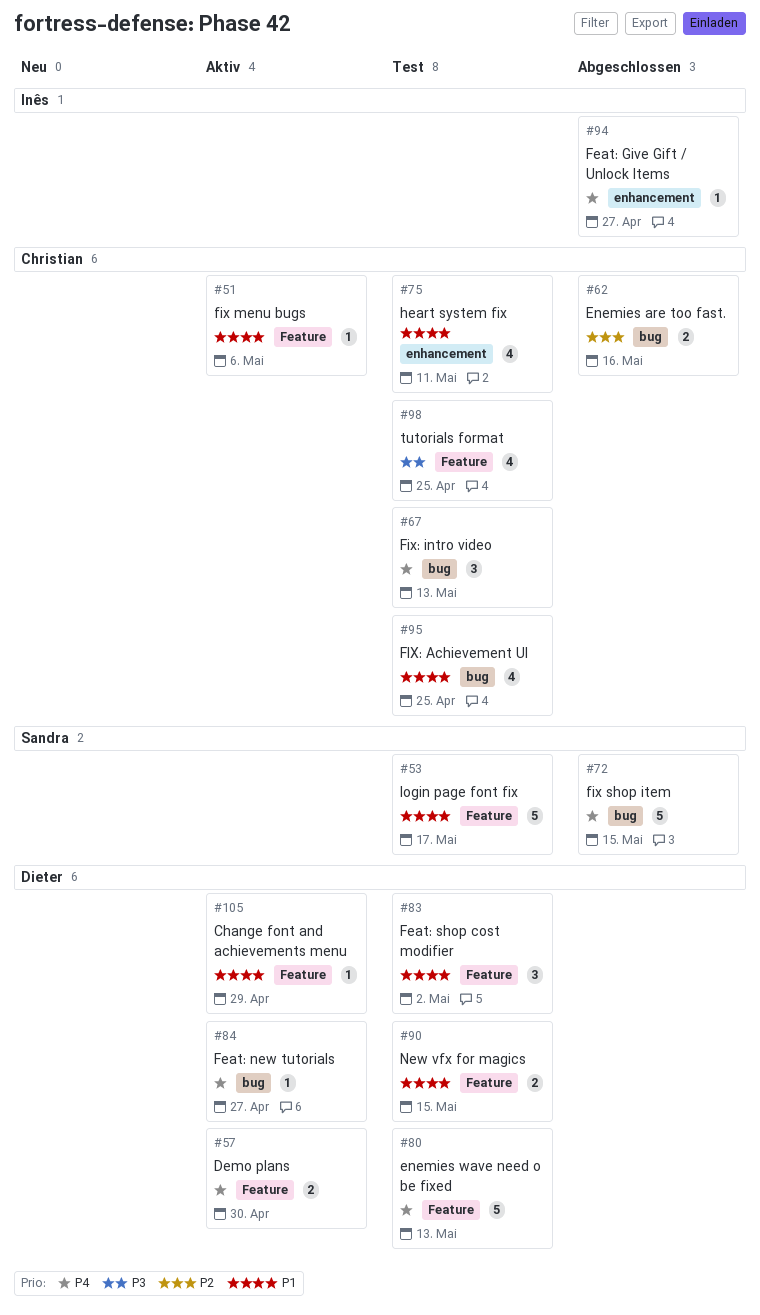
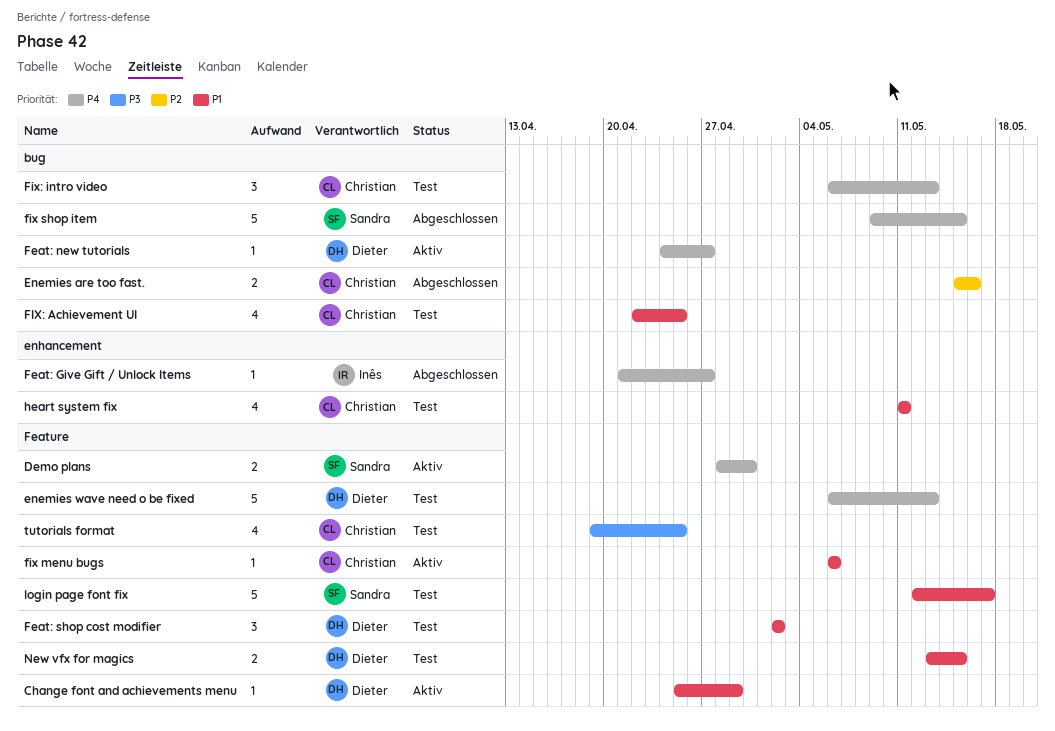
Demo plans, owner: Dieter -> Sandra

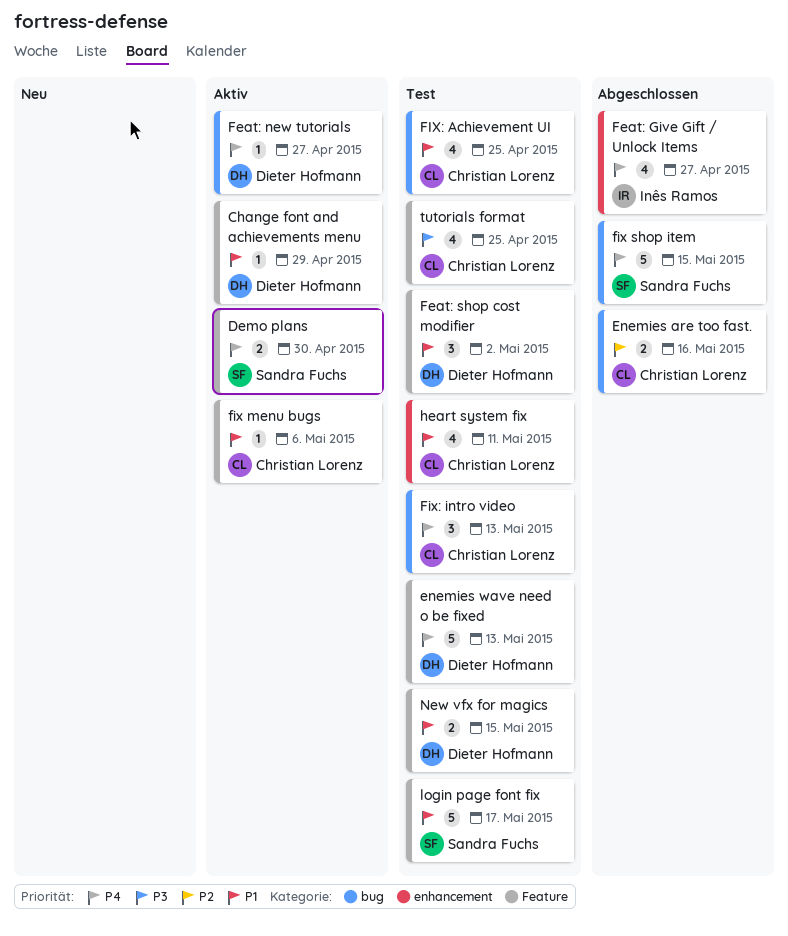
Feat: Give Gift / Unlock Items, estimate: 1 -> 4

